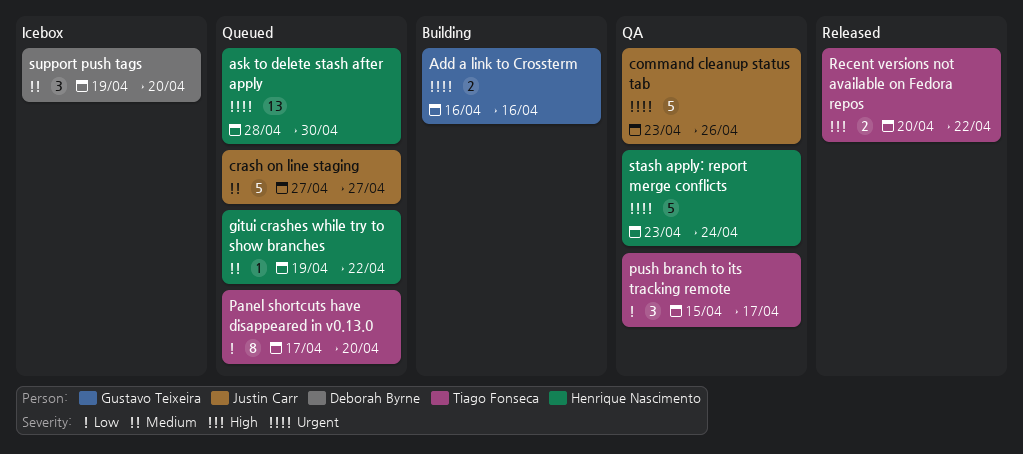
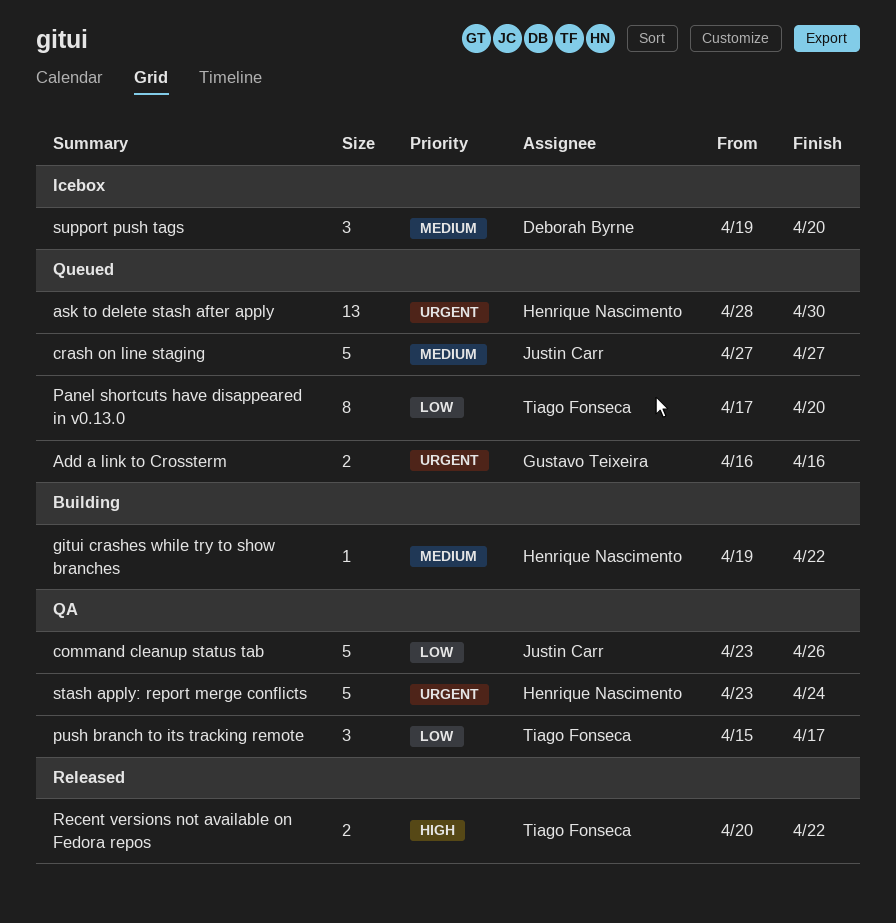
Add a link to Crossterm, status: Building -> Queued
command cleanup status tab, priority: Urgent -> Low
gitui crashes while try to show branches, status: Queued -> Building

